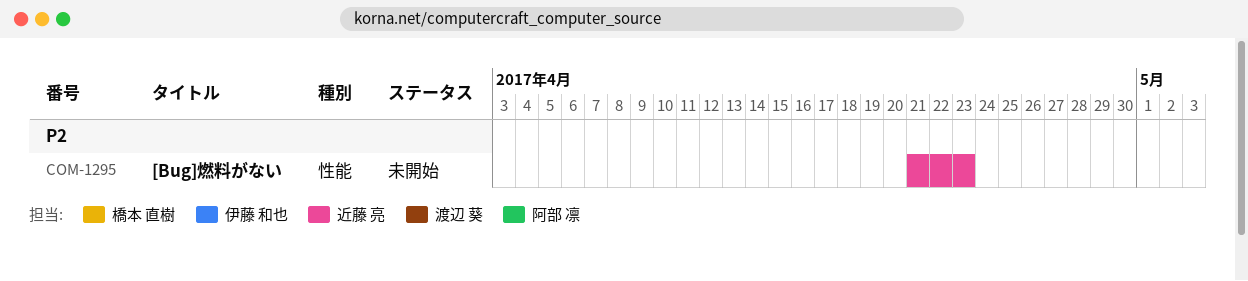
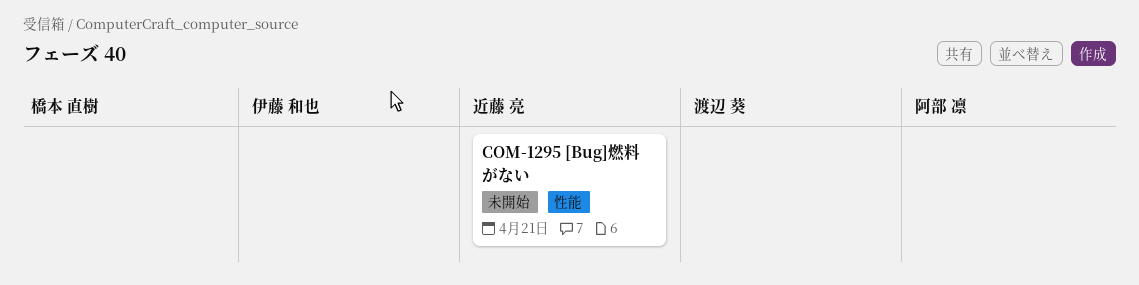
COM-1295, due: Apr 23 -> Apr 21

